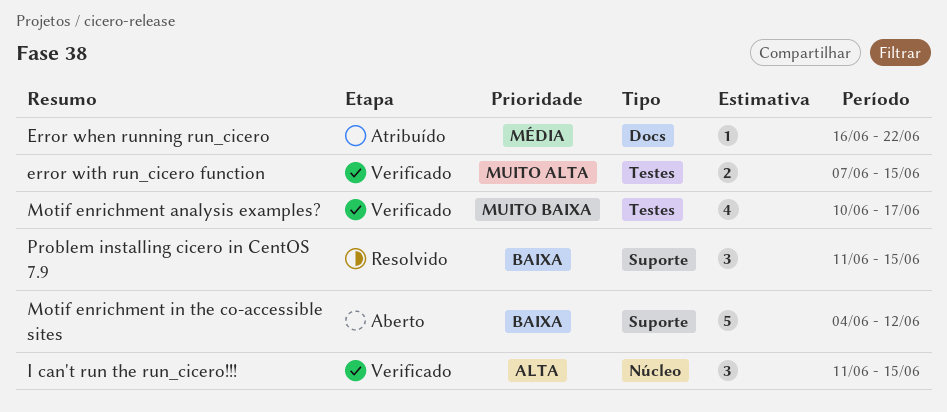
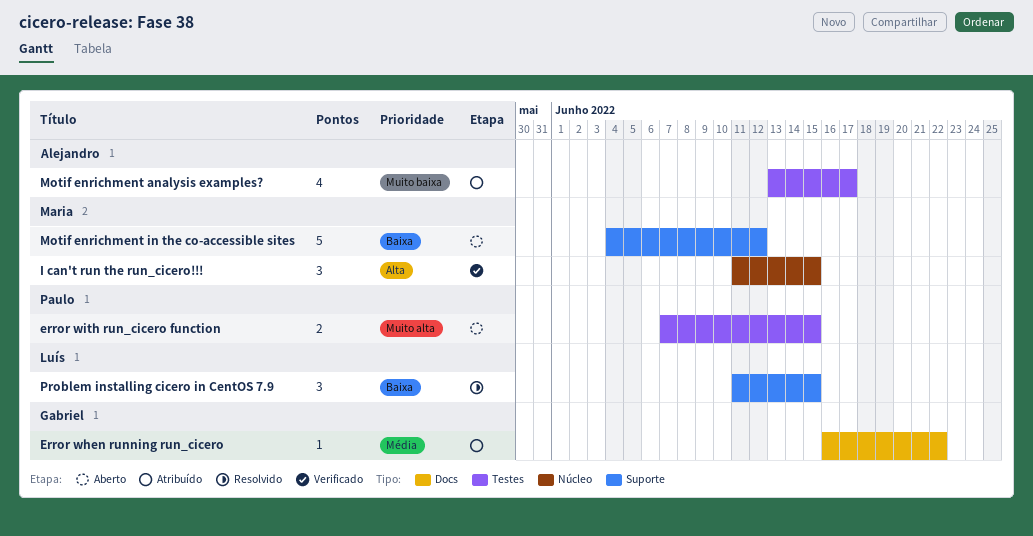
error with run_cicero function, status: Verificado -> Aberto
Motif enrichment analysis examples?, status: Verificado -> Atribuído
Motif enrichment analysis examples?, start: Jun 10 -> Jun 13

